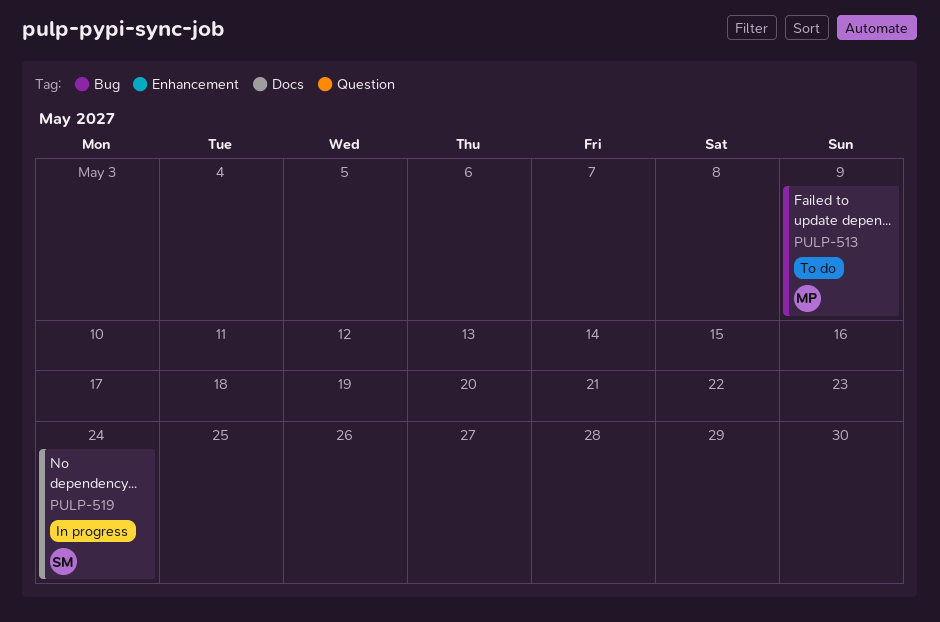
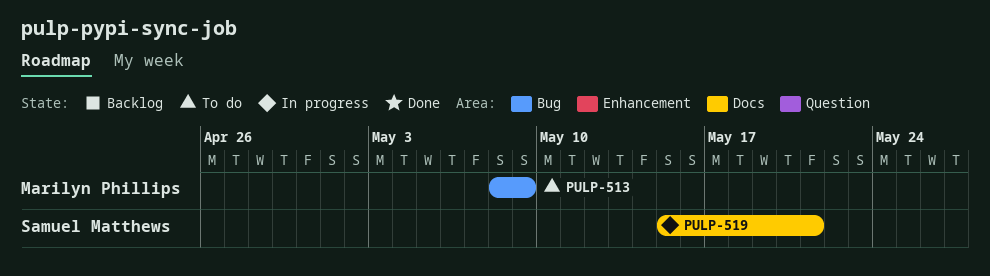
PULP-519, due: May 24 -> May 21

